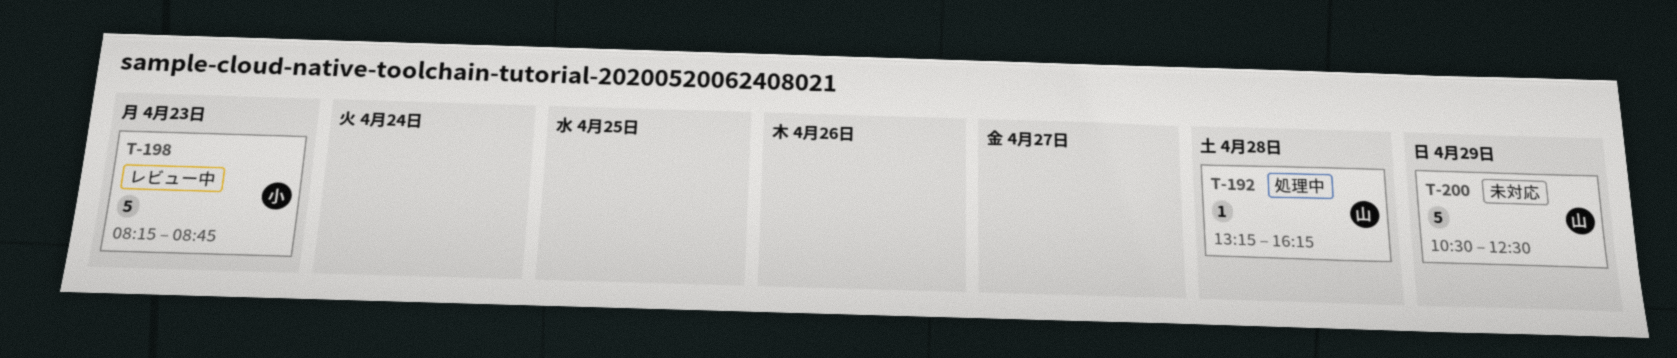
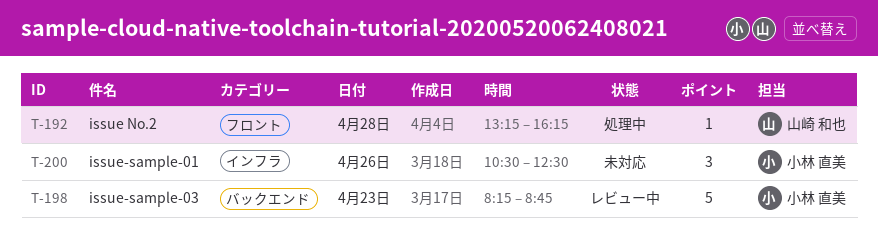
T-200, owner: 山崎 和也 -> 小林 直美
T-200, estimate: 5 -> 3
T-200, day: Apr 29 -> Apr 26

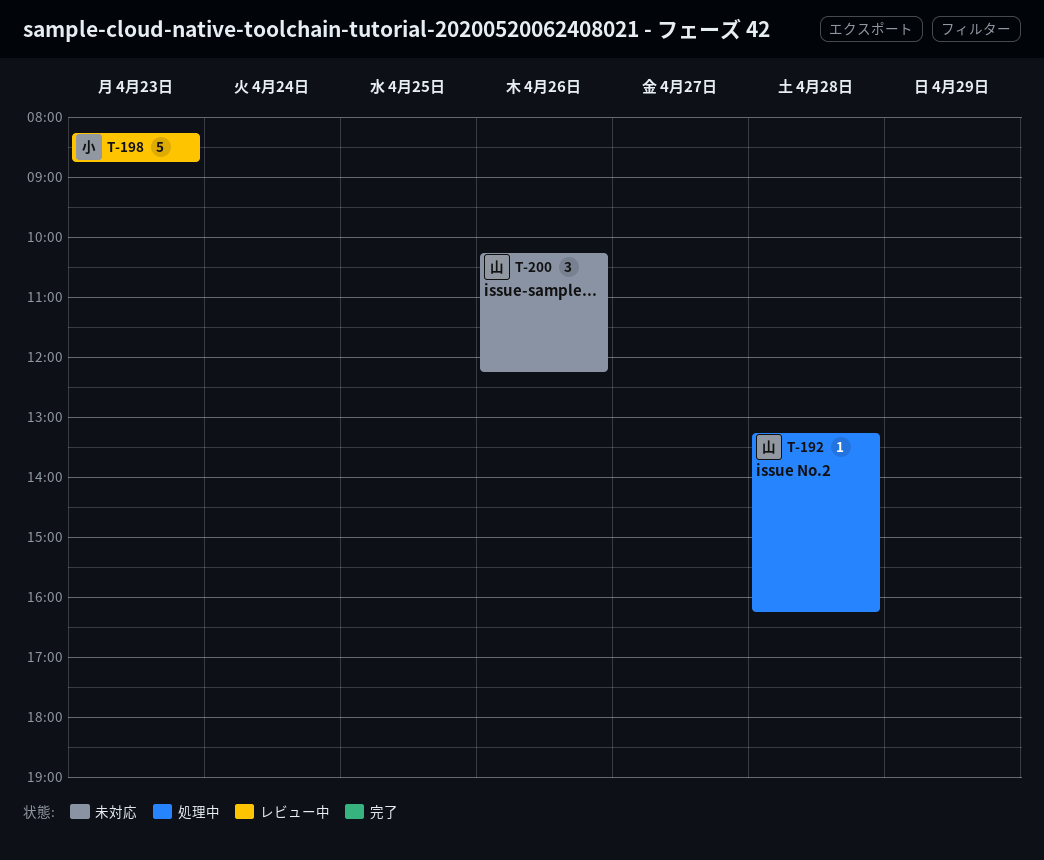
T-200, owner: 小林 直美 -> 山崎 和也
T-200, begins: 10:30 -> 10:15
T-200, ends: 12:30 -> 12:15

